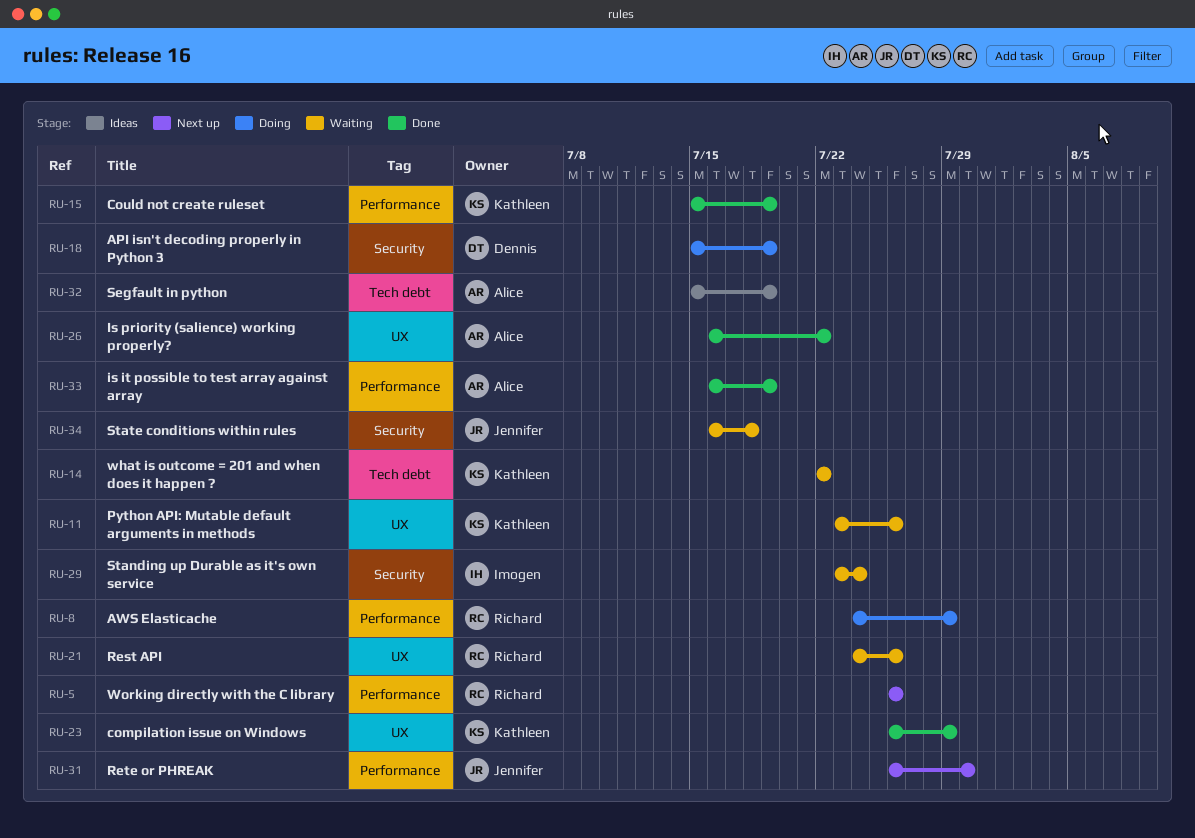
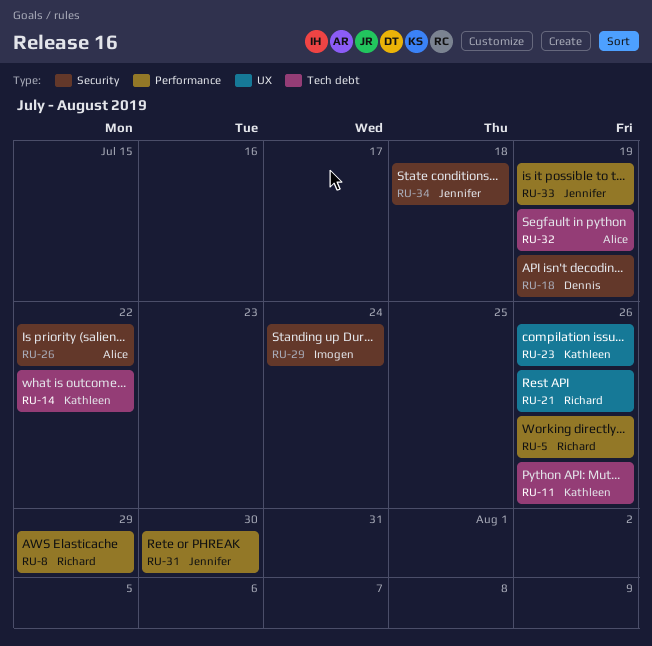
RU-11, label: UX -> Tech debt
RU-15: present -> none
RU-23, due: Jul 29 -> Jul 26
RU-26, label: UX -> Security
RU-33, owner: Alice -> Jennifer

